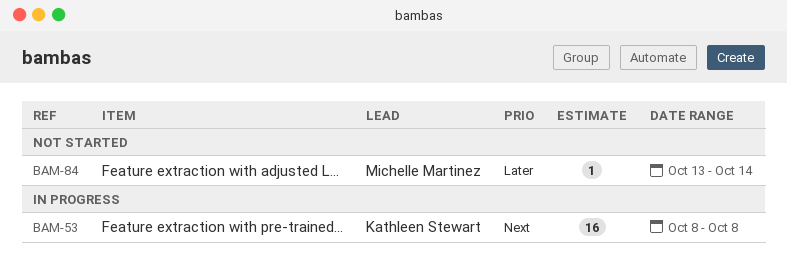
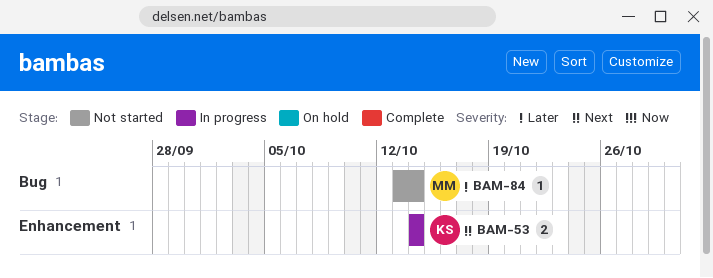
BAM-53, estimate: 16 -> 2
BAM-53, start: Oct 8 -> Oct 14
BAM-53, due: Oct 8 -> Oct 14

